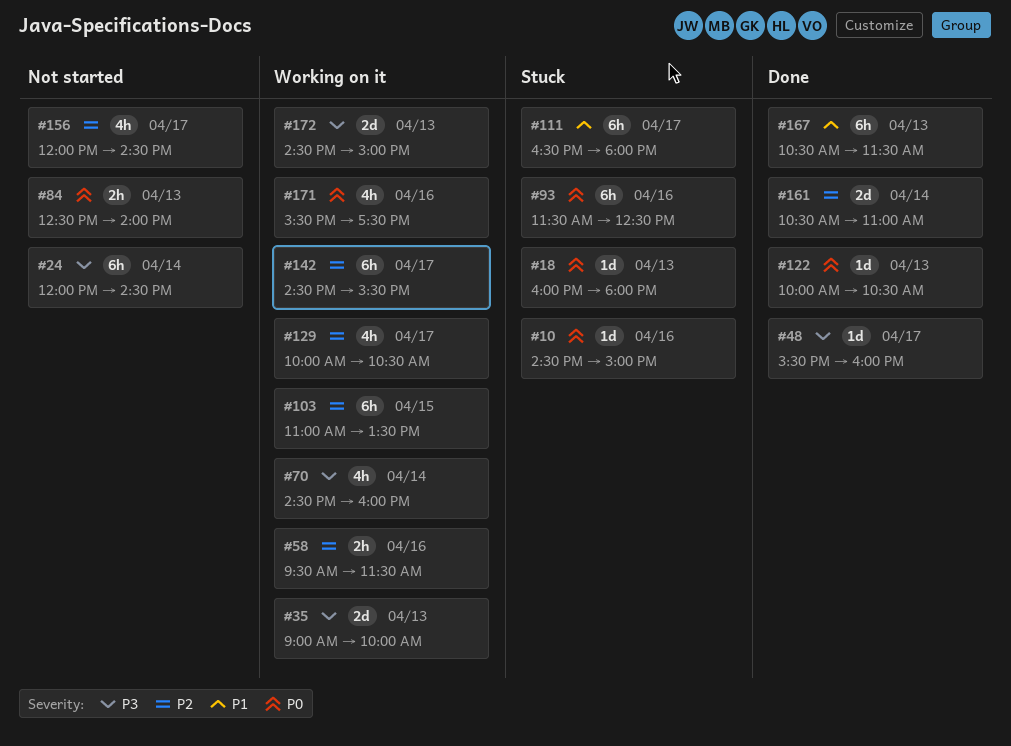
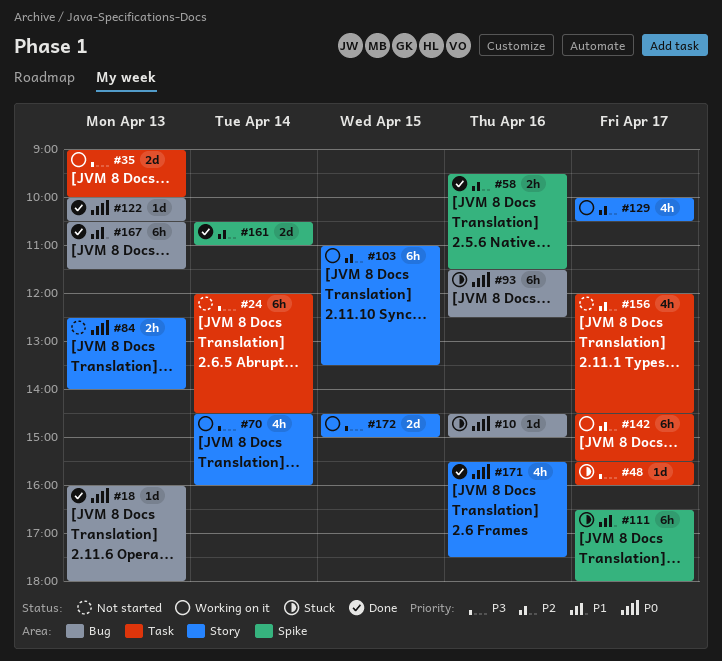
#18, status: Stuck -> Done
#48, status: Done -> Stuck
#58, status: Working on it -> Done
#171, status: Working on it -> Done
#172, day: Apr 13 -> Apr 15

